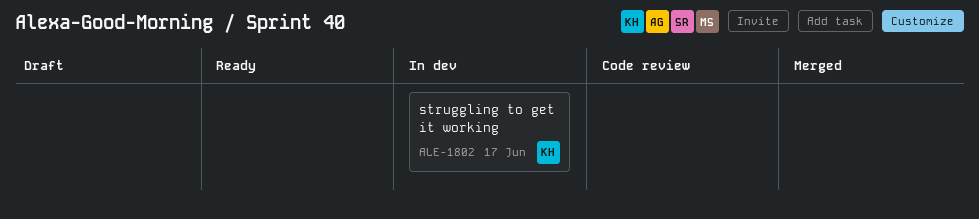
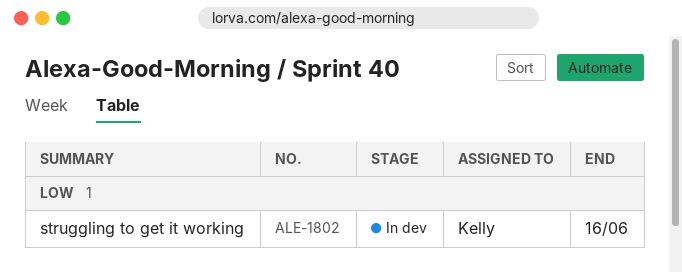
ALE-1802, due: Jun 17 -> Jun 16

